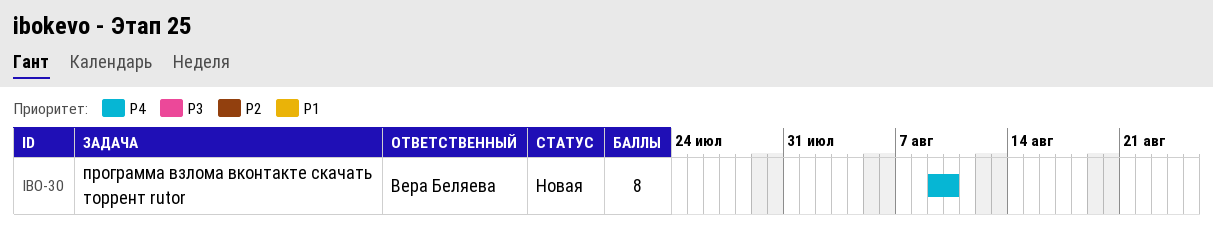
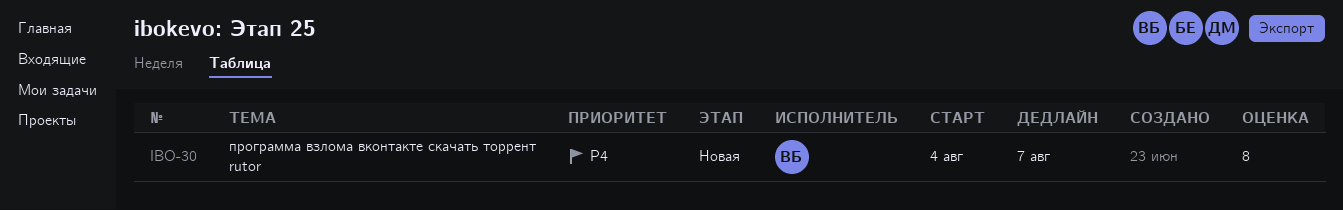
IBO-30, start: Aug 9 -> Aug 4
IBO-30, due: Aug 10 -> Aug 7

